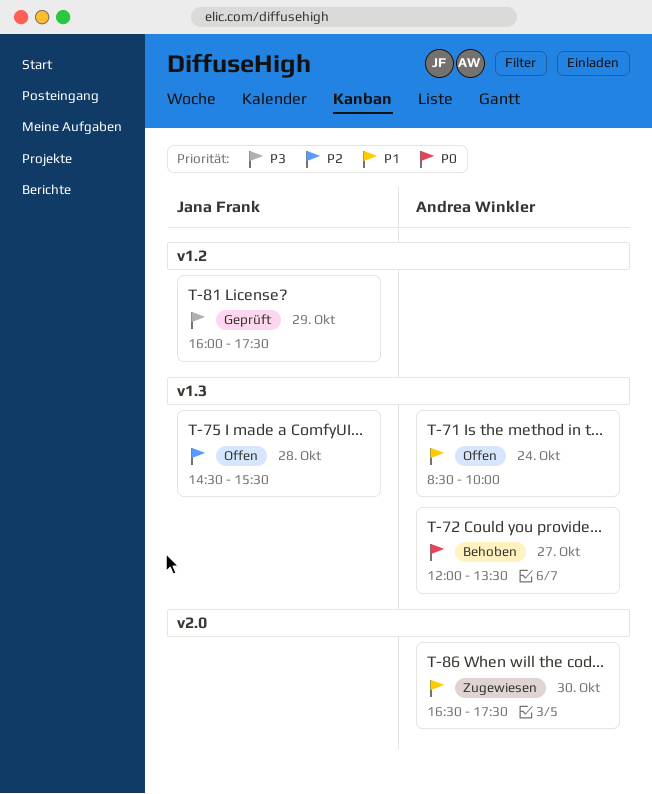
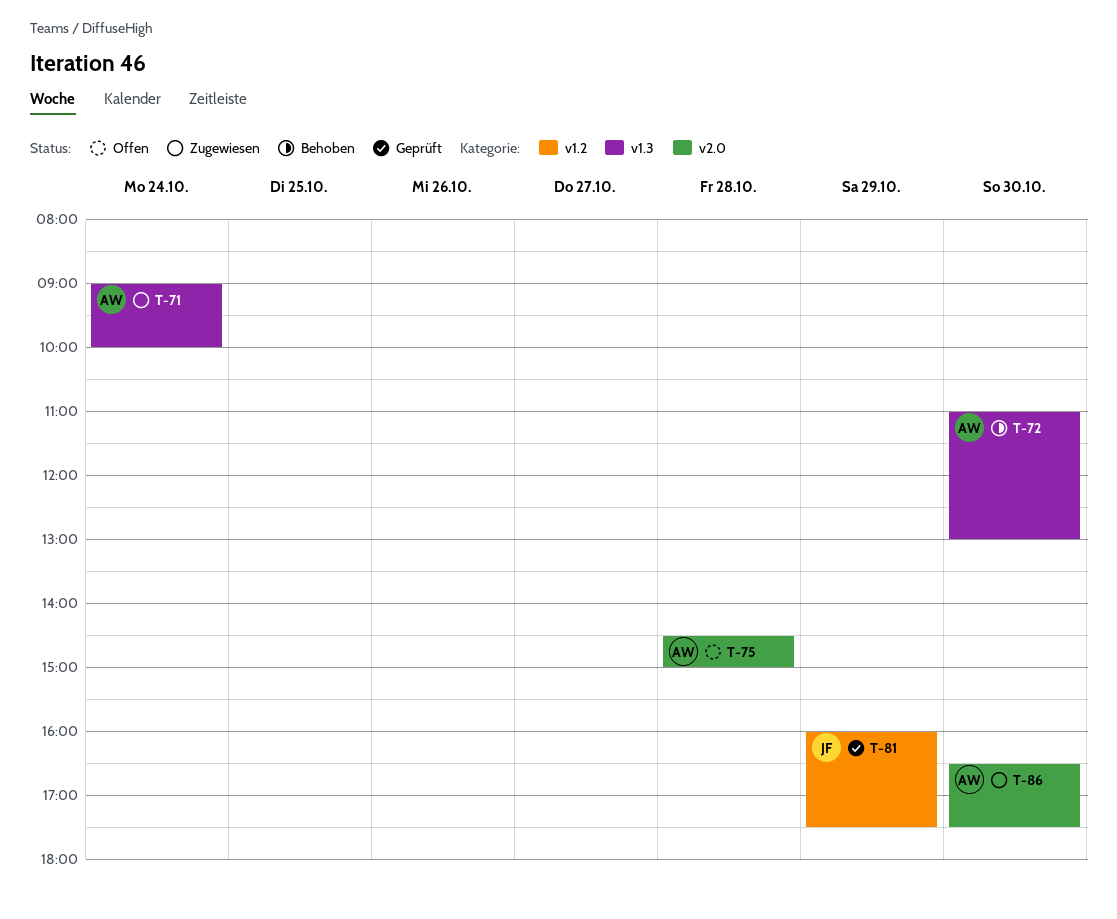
T-71, status: Offen -> Zugewiesen
T-71, begins: 08:30 -> 09:00
T-72, day: Oct 27 -> Oct 30
T-72, begins: 12:00 -> 11:00
T-72, ends: 13:30 -> 13:00
T-75, owner: Jana Frank -> Andrea Winkler
T-75, label: v1.3 -> v2.0
T-75, ends: 15:30 -> 15:00

